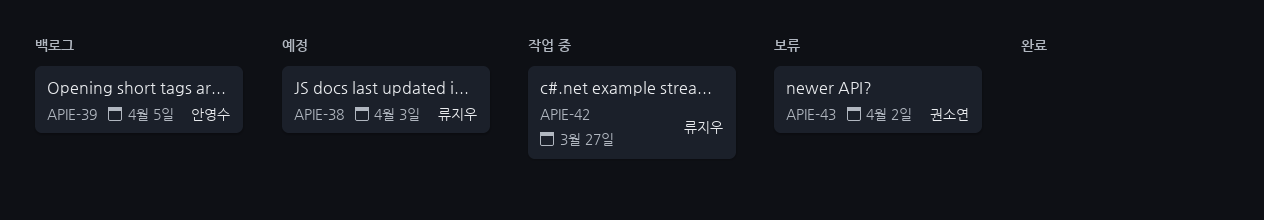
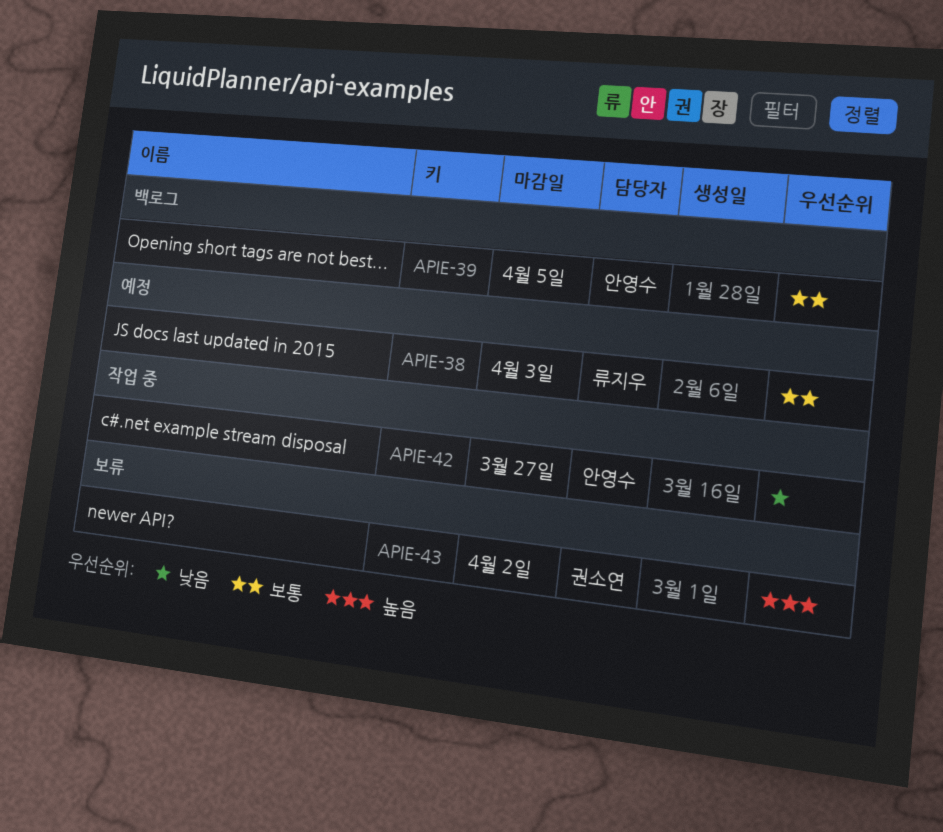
APIE-42, owner: 류지우 -> 안영수

